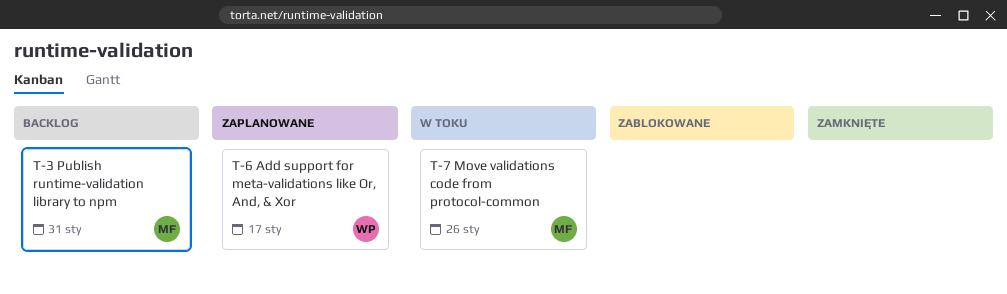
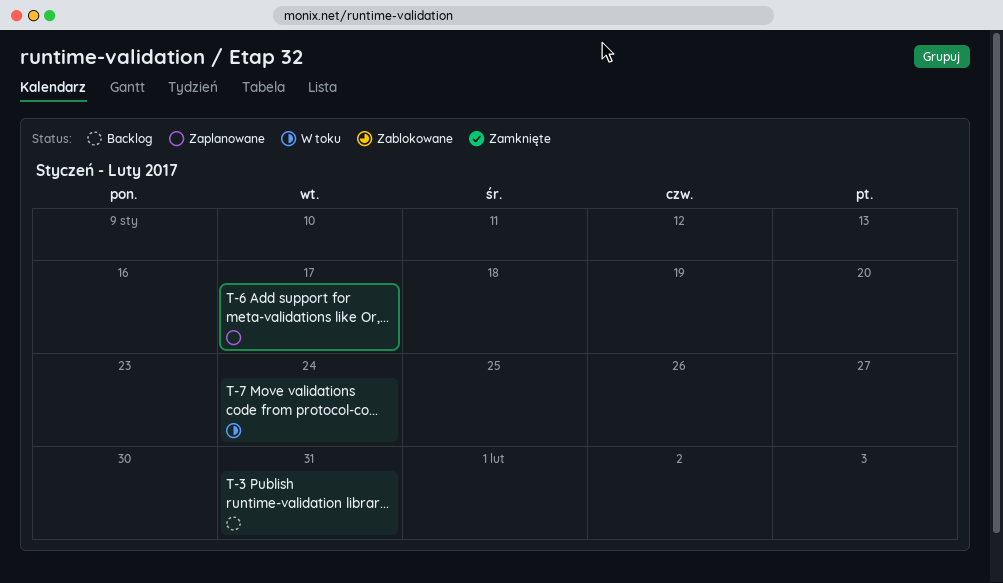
T-7, due: Jan 26 -> Jan 24

